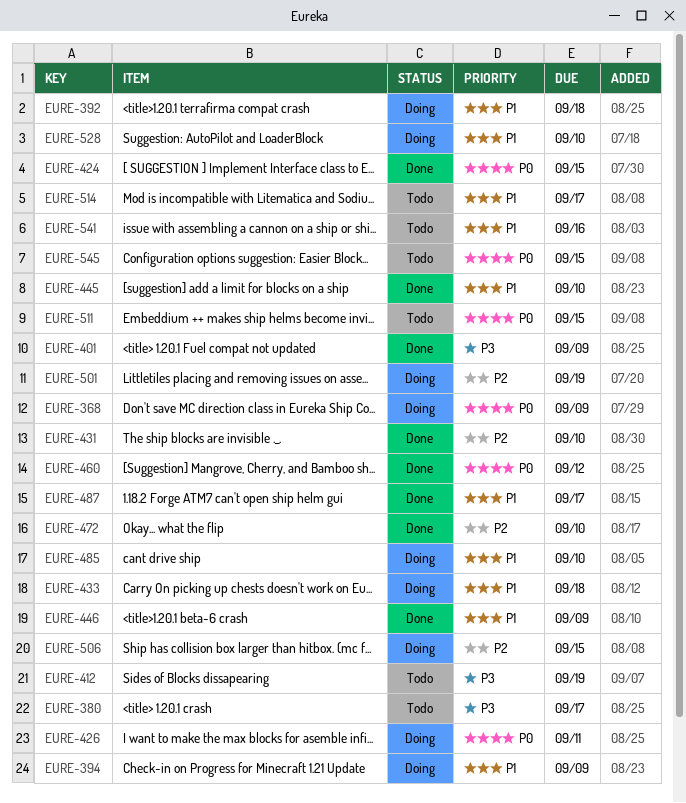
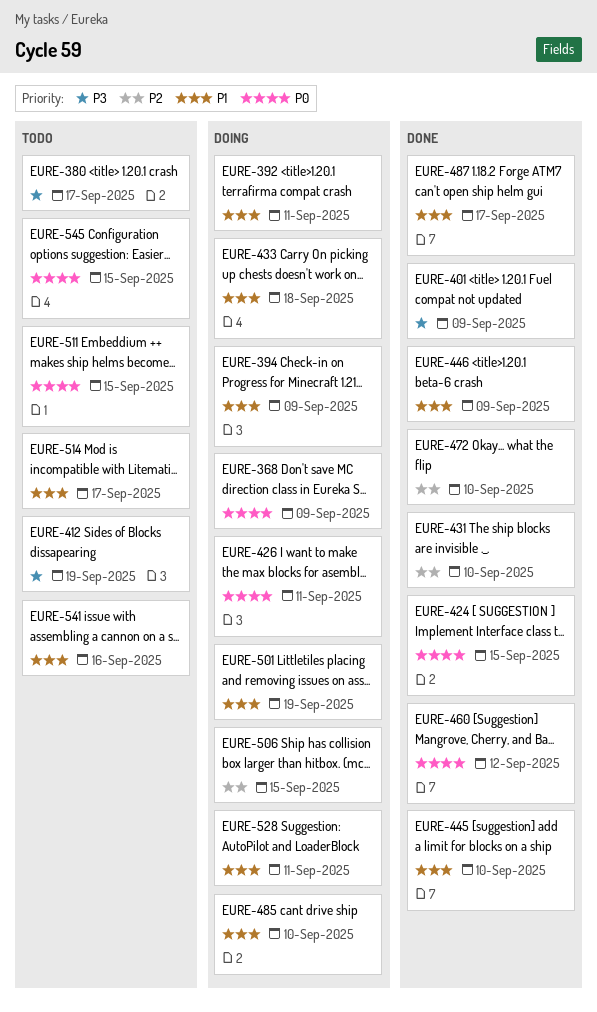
EURE-392, due: Sep 18 -> Sep 11
EURE-501, priority: P2 -> P1
EURE-528, due: Sep 10 -> Sep 11

